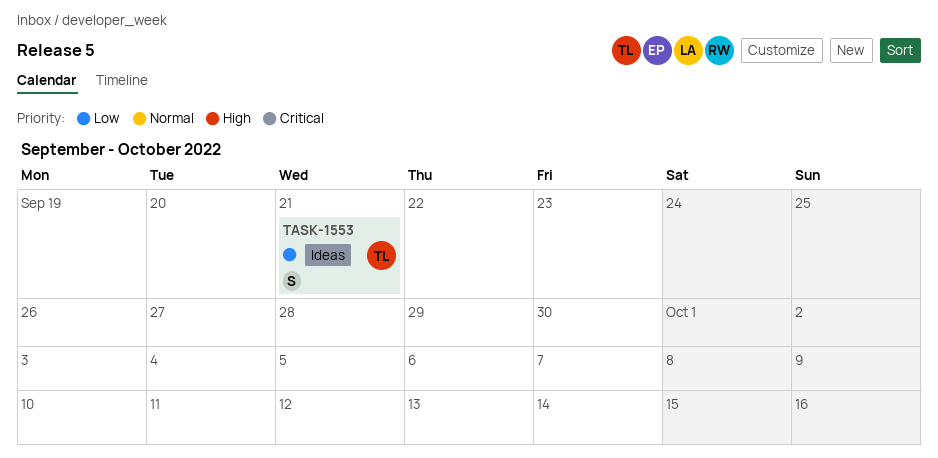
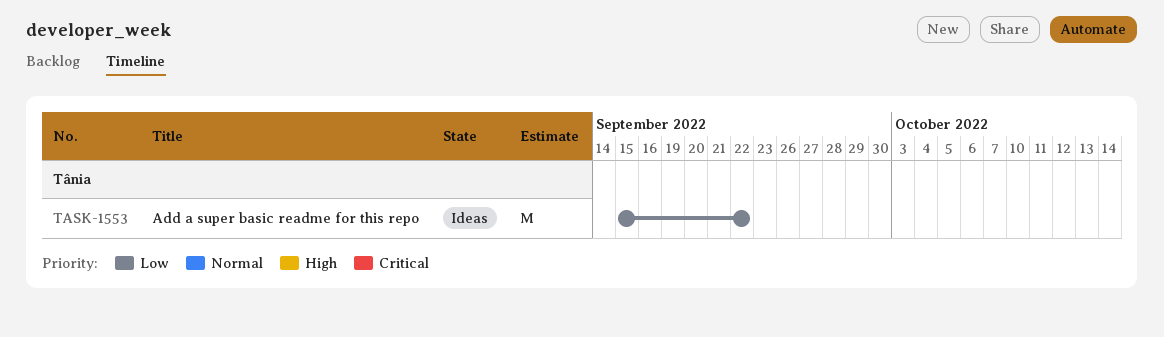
TASK-1553, estimate: S -> M
TASK-1553, due: Sep 21 -> Sep 22

